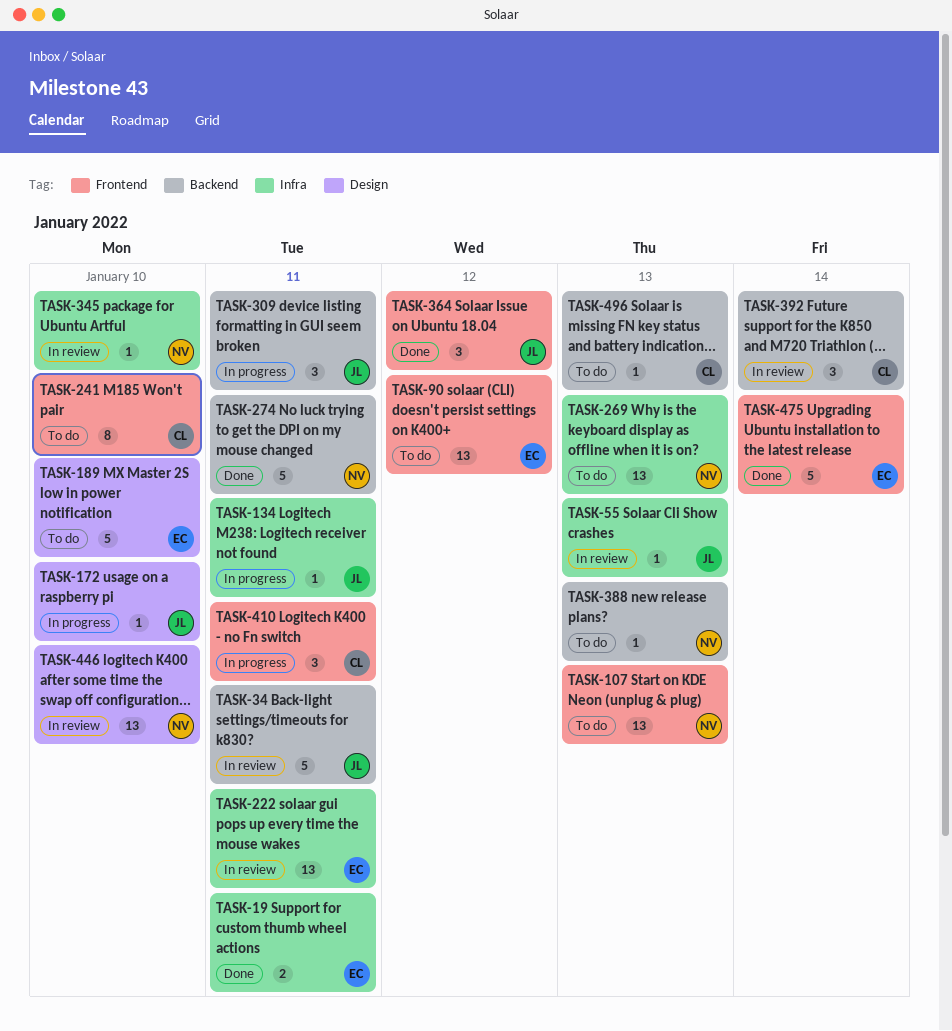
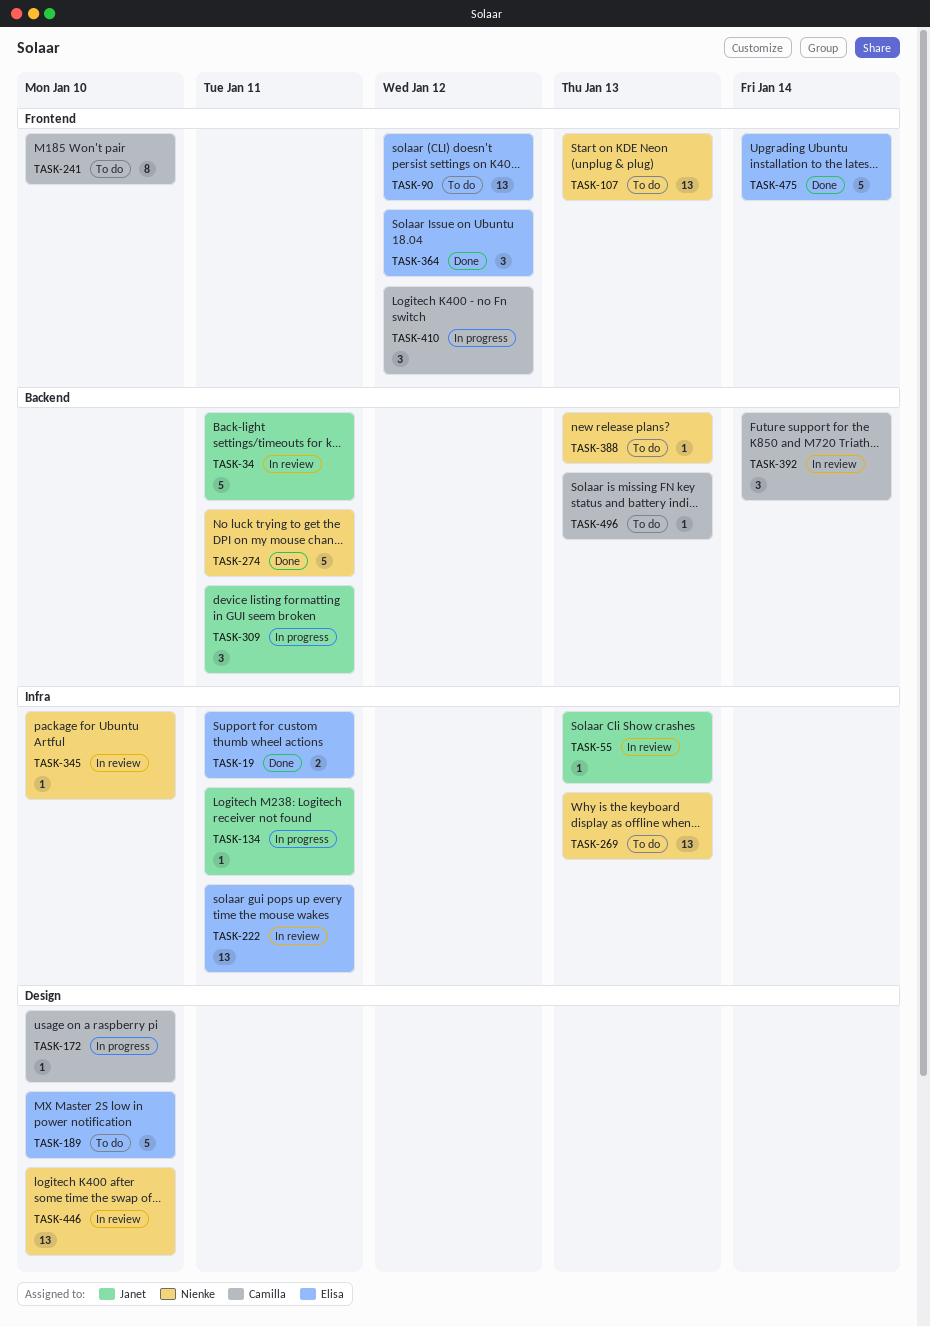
TASK-172, owner: Janet -> Camilla
TASK-364, owner: Janet -> Elisa
TASK-410, due: Jan 11 -> Jan 12

